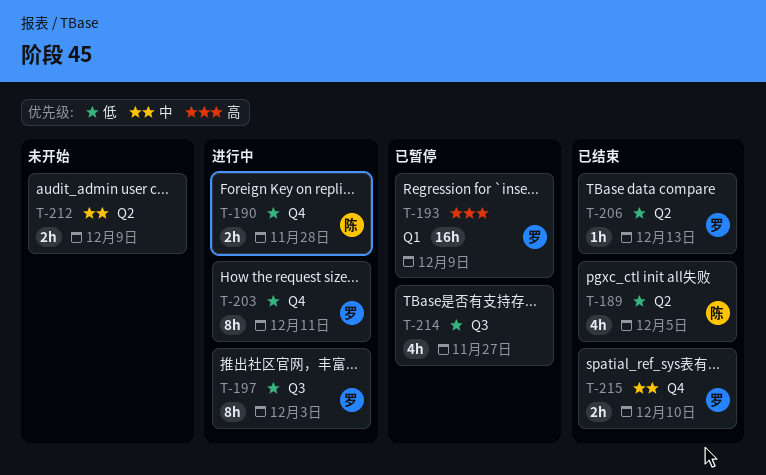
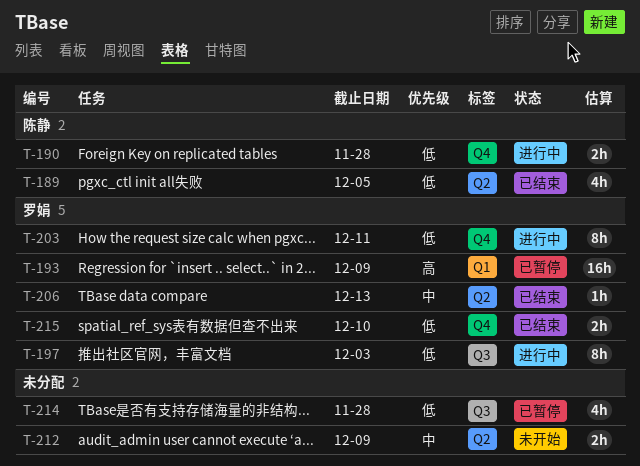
T-206, priority: 低 -> 中
T-214, due: Nov 27 -> Nov 28
T-215, priority: 中 -> 低

